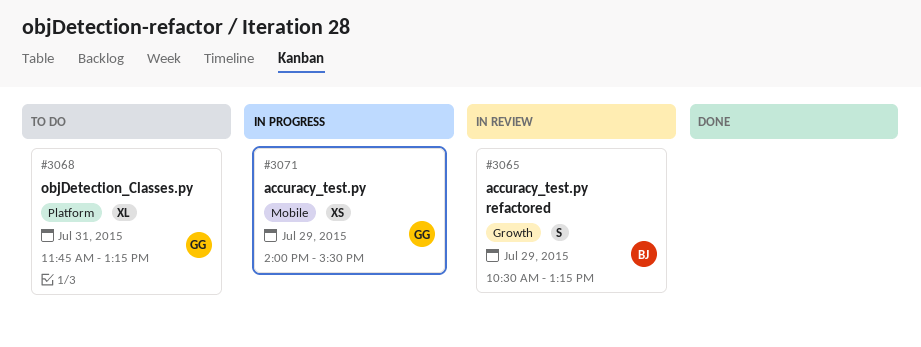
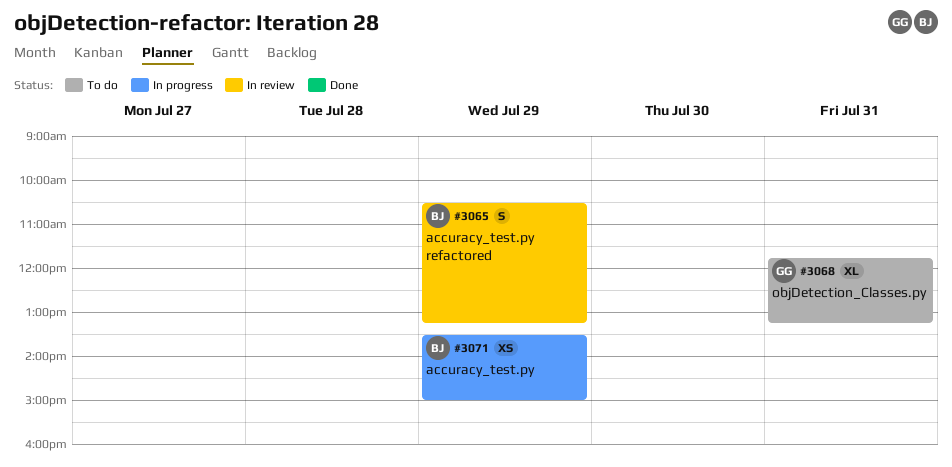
#3071, owner: GG -> BJ
#3071, begins: 14:00 -> 13:30
#3071, ends: 15:30 -> 15:00

